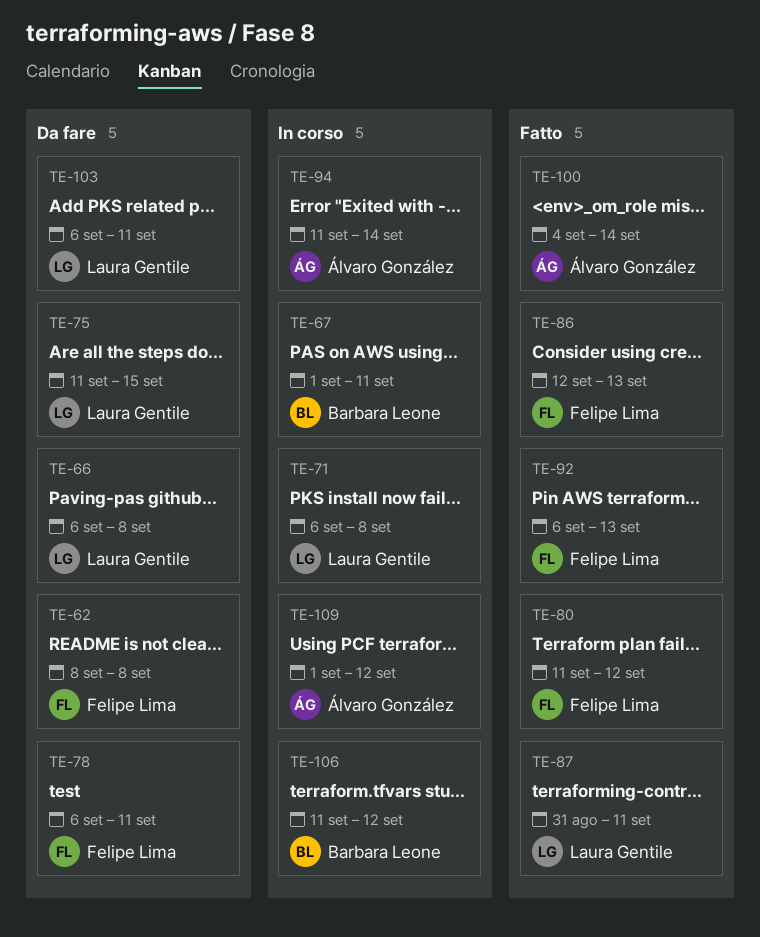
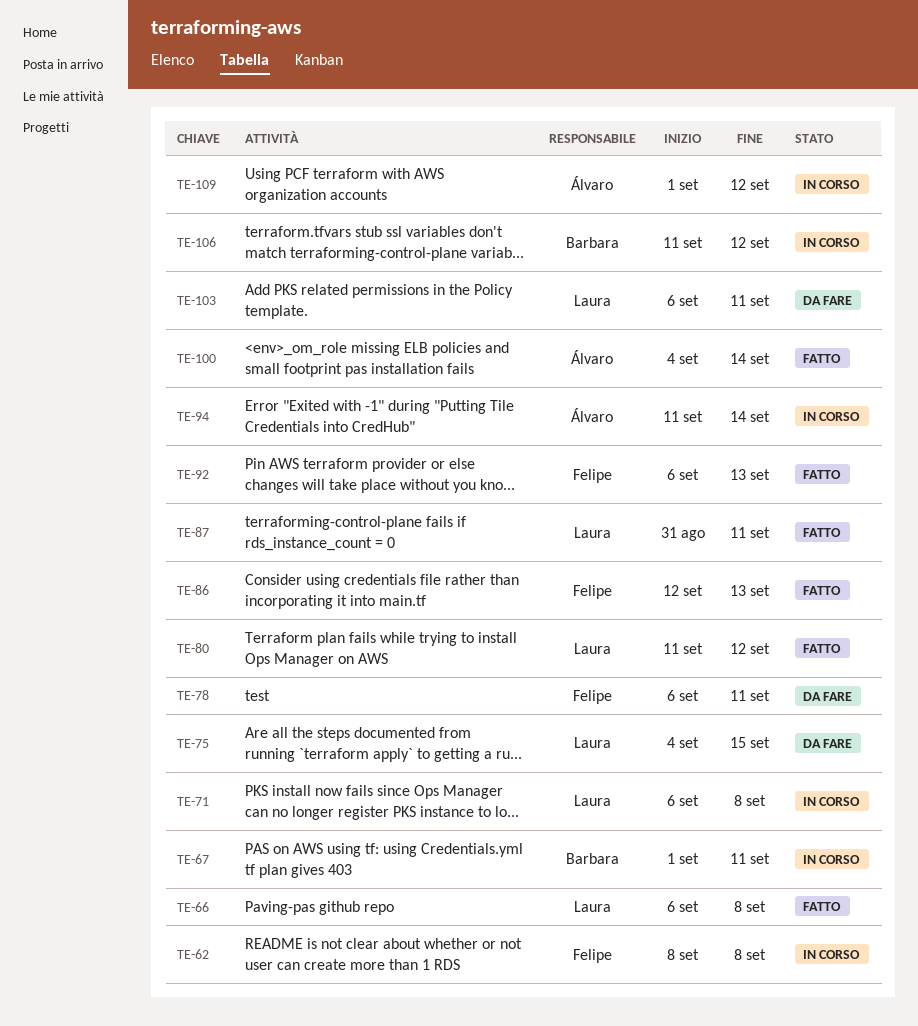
TE-62, status: Da fare -> In corso
TE-66, status: Da fare -> Fatto
TE-75, start: Sep 11 -> Sep 4
TE-80, owner: Felipe Lima -> Laura Gentile

